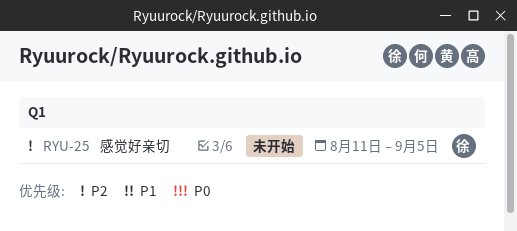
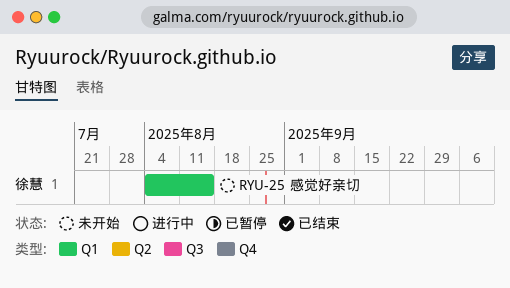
RYU-25, start: Aug 11 -> Aug 4
RYU-25, due: Sep 5 -> Aug 15

